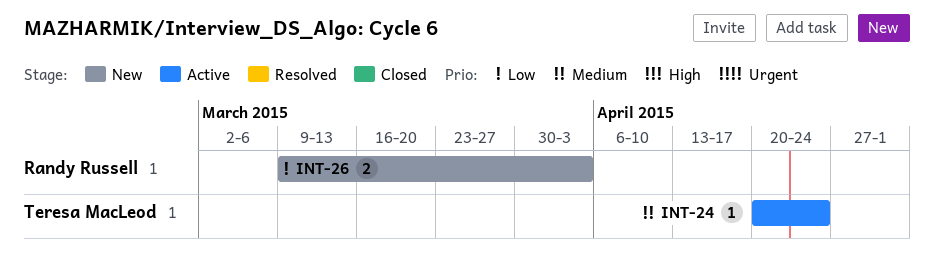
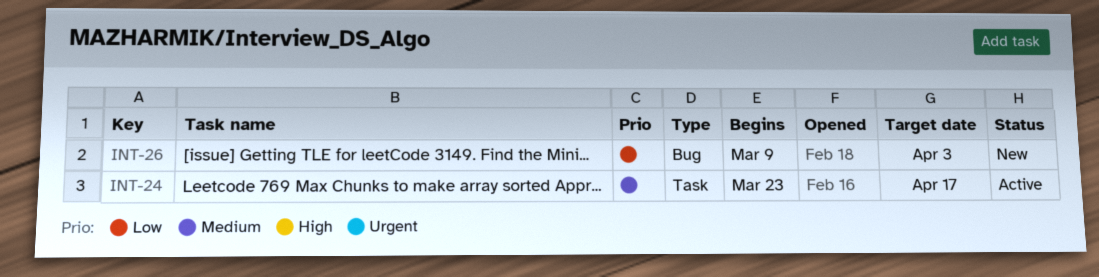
INT-24, start: Apr 20 -> Mar 23
INT-24, due: Apr 24 -> Apr 17

